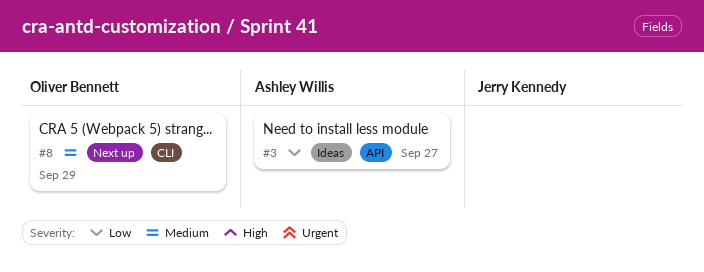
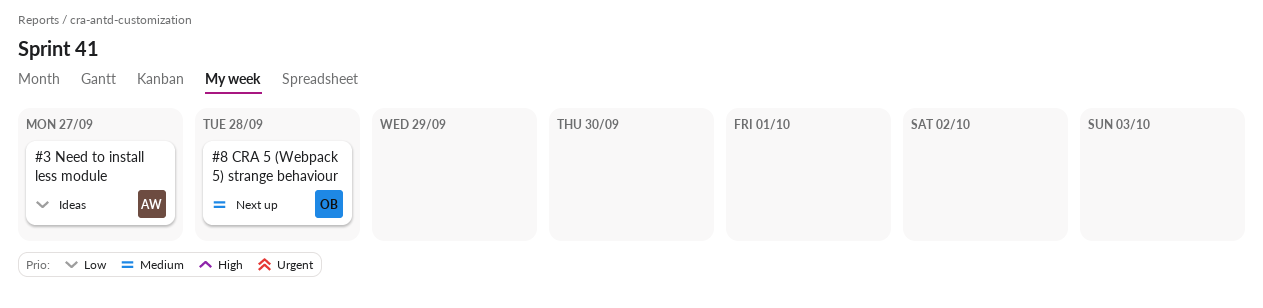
#8, due: Sep 29 -> Sep 28

